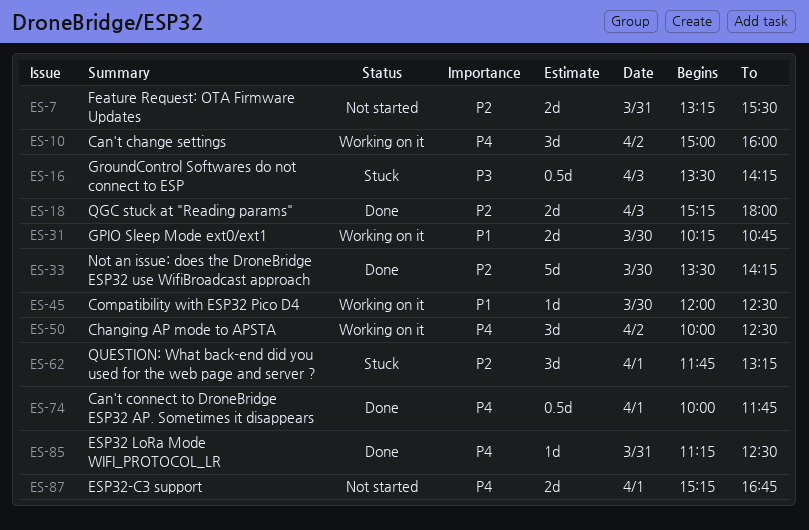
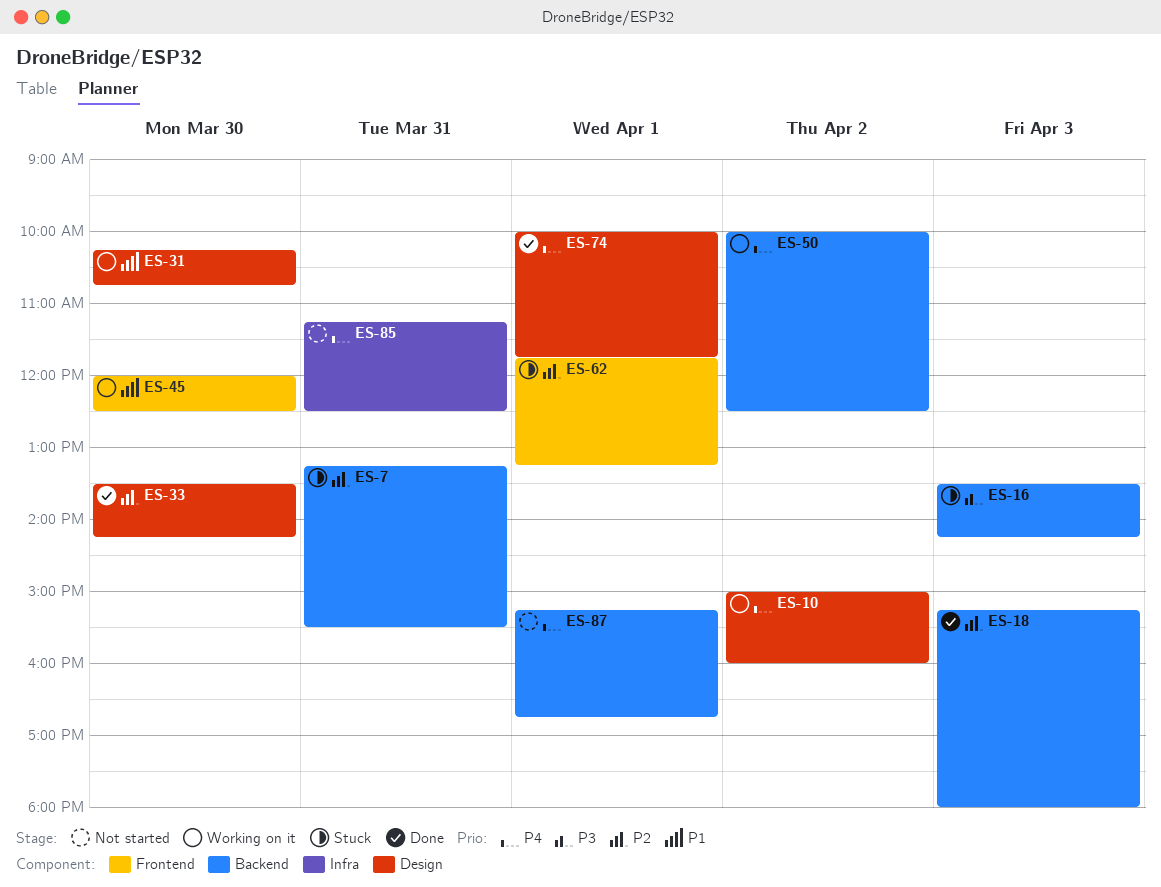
ES-7, status: Not started -> Stuck
ES-85, status: Done -> Not started

